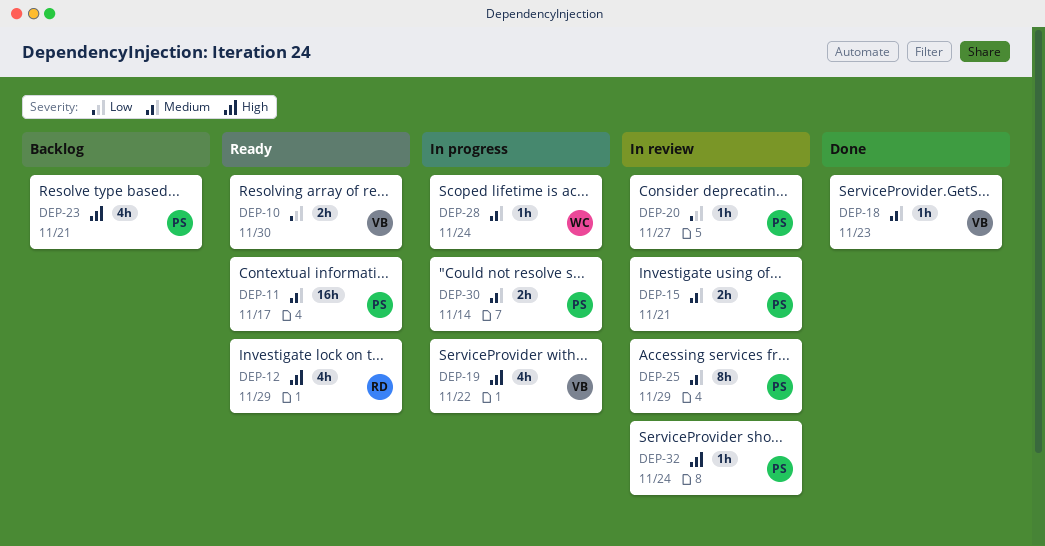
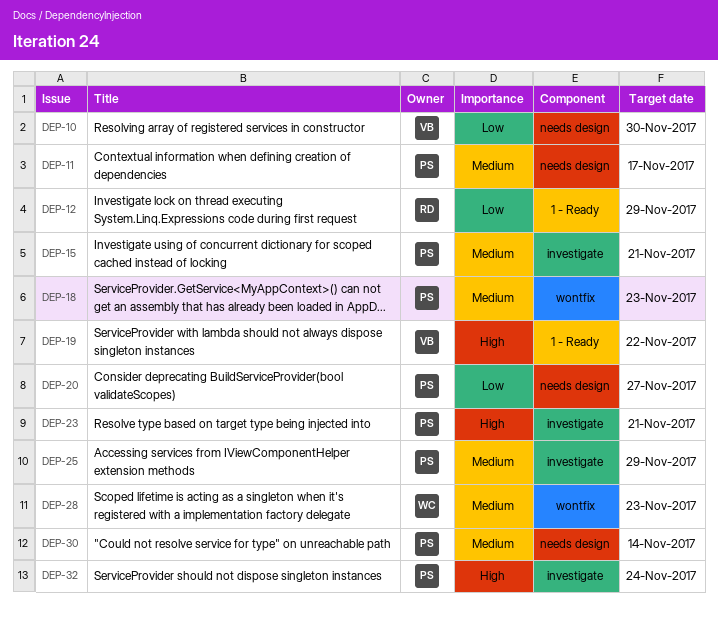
DEP-12, priority: High -> Low
DEP-18, owner: VB -> PS
DEP-28, due: Nov 24 -> Nov 23

